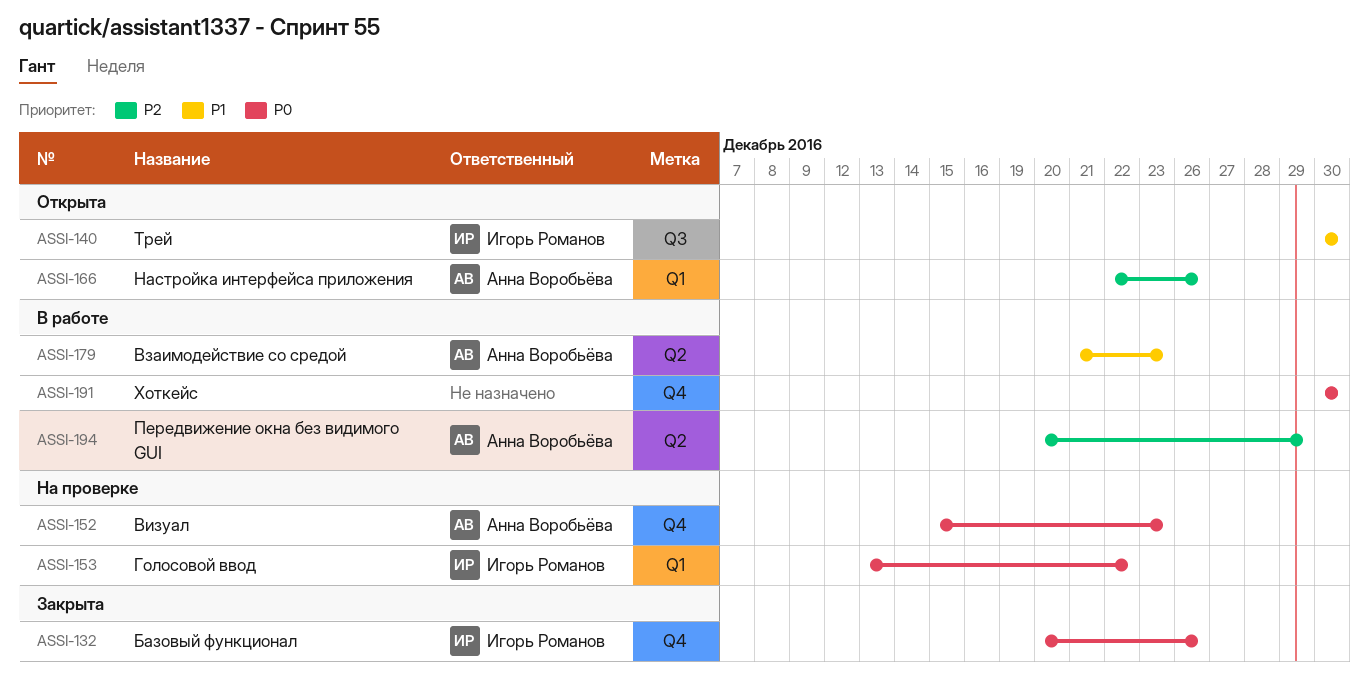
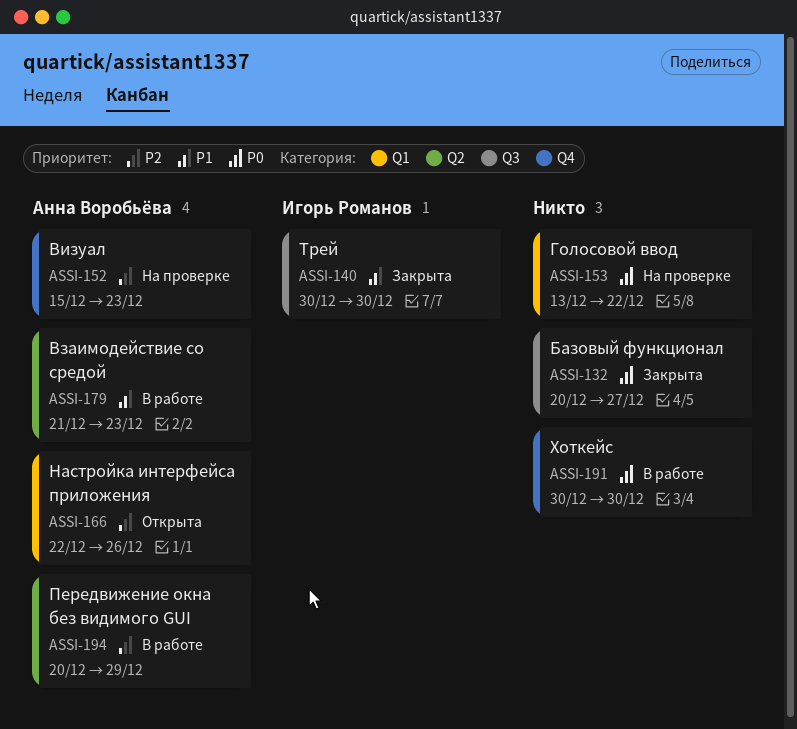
ASSI-132, owner: Игорь Романов -> none
ASSI-132, label: Q4 -> Q3
ASSI-132, due: Dec 26 -> Dec 27
ASSI-140, status: Открыта -> Закрыта
ASSI-152, priority: P0 -> P2
ASSI-153, owner: Игорь Романов -> none

